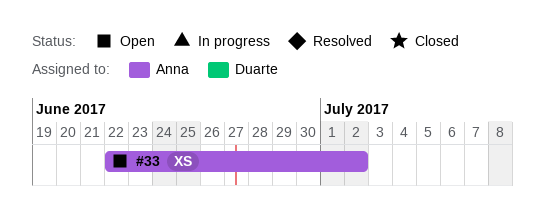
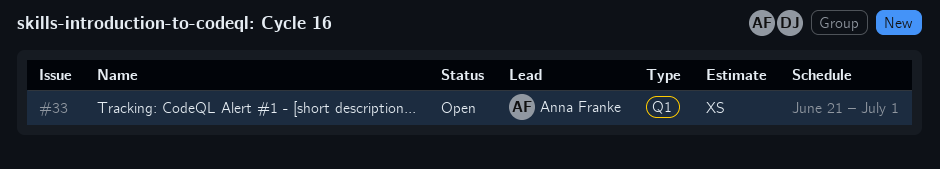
#33, start: Jun 22 -> Jun 21
#33, due: Jul 2 -> Jul 1

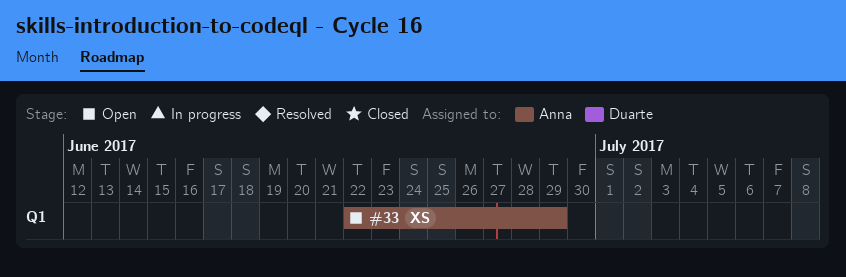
#33, start: Jun 21 -> Jun 22
#33, due: Jul 1 -> Jun 29

